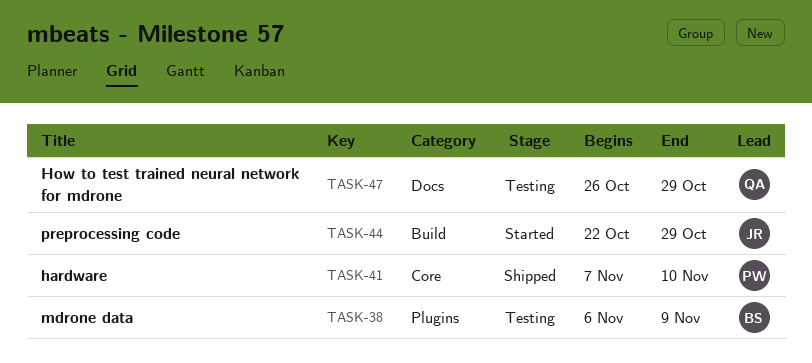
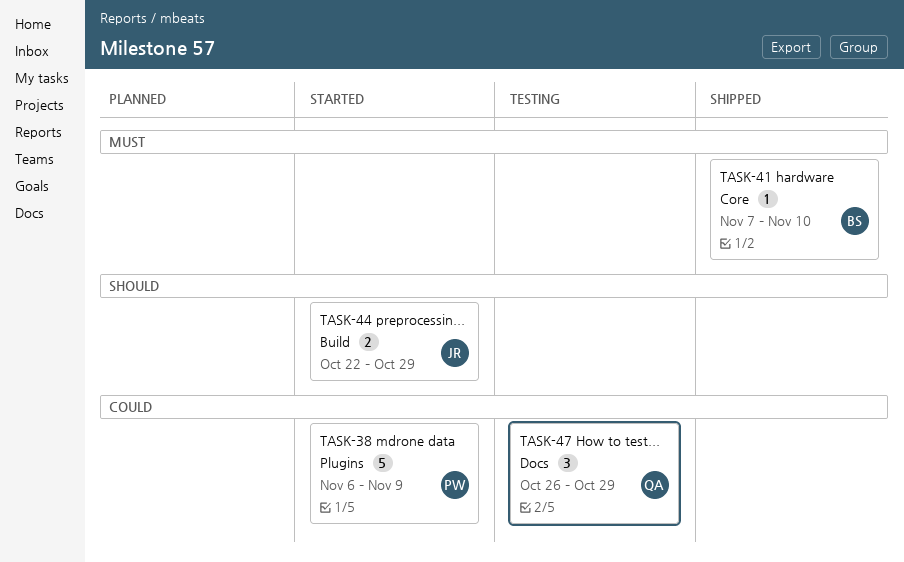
TASK-38, status: Testing -> Started
TASK-38, owner: BS -> PW
TASK-41, owner: PW -> BS

